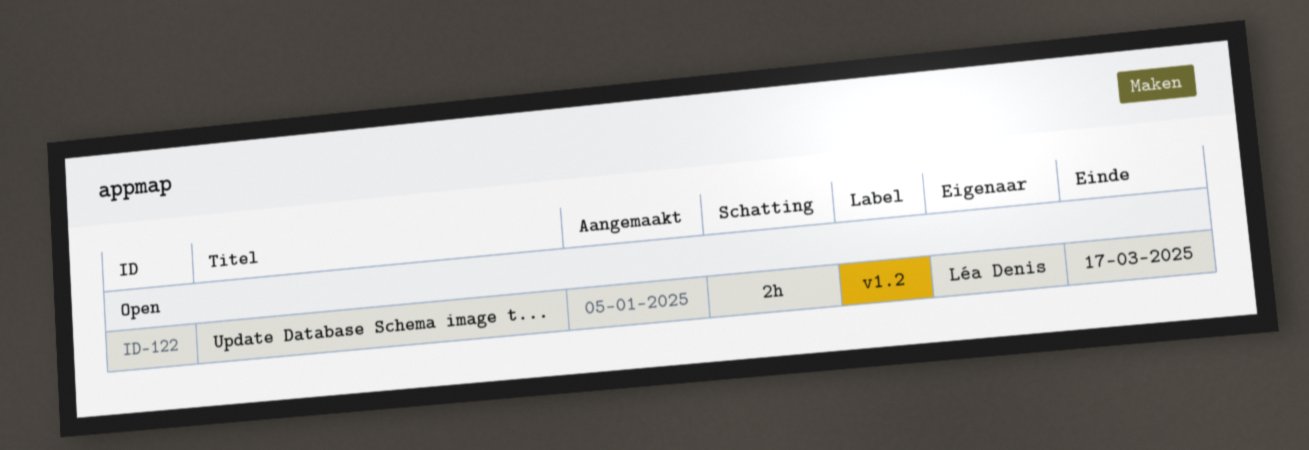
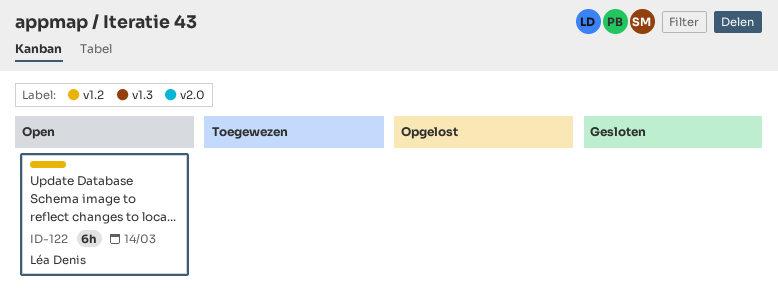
ID-122, estimate: 2h -> 6h
ID-122, due: Mar 17 -> Mar 14

